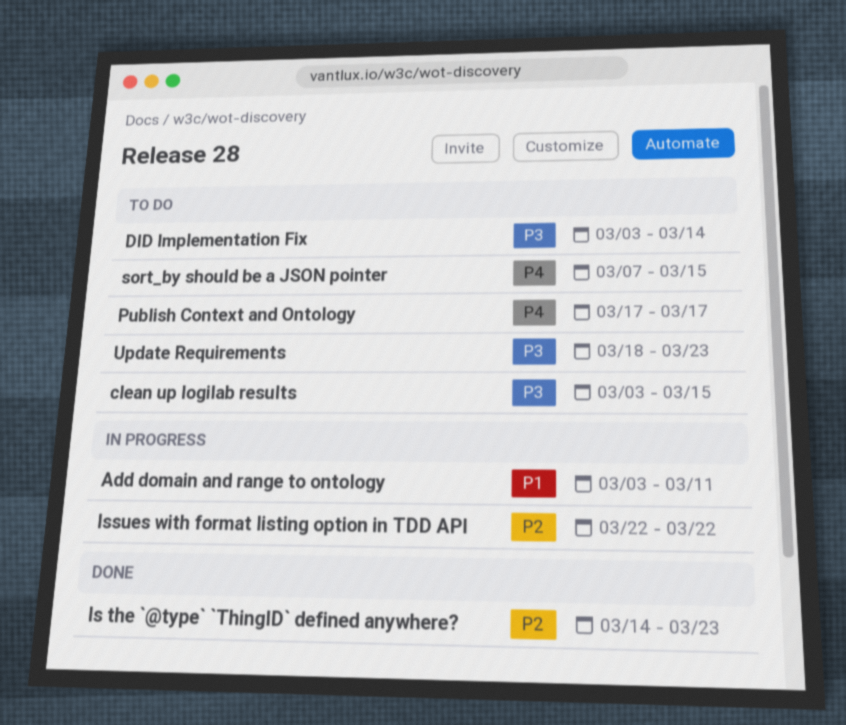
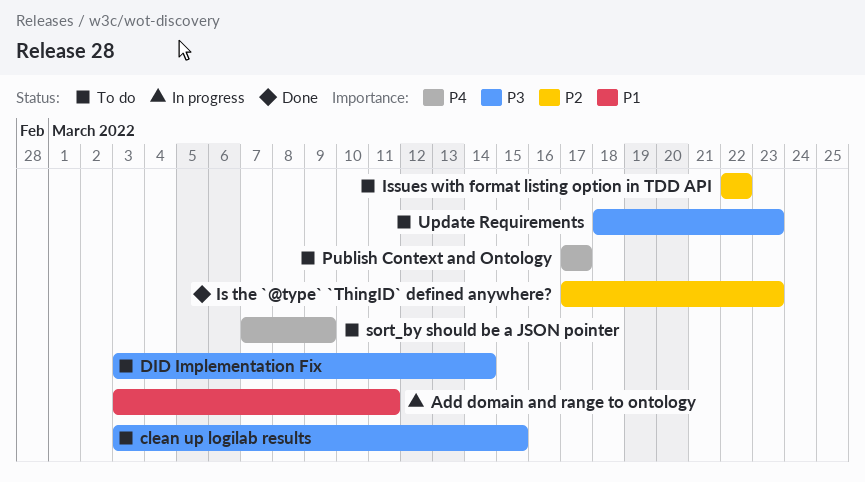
Is the `@type` `ThingID` defined anywhere?, start: Mar 14 -> Mar 17
Issues with format listing option in TDD API, status: In progress -> To do
sort_by should be a JSON pointer, due: Mar 15 -> Mar 9

